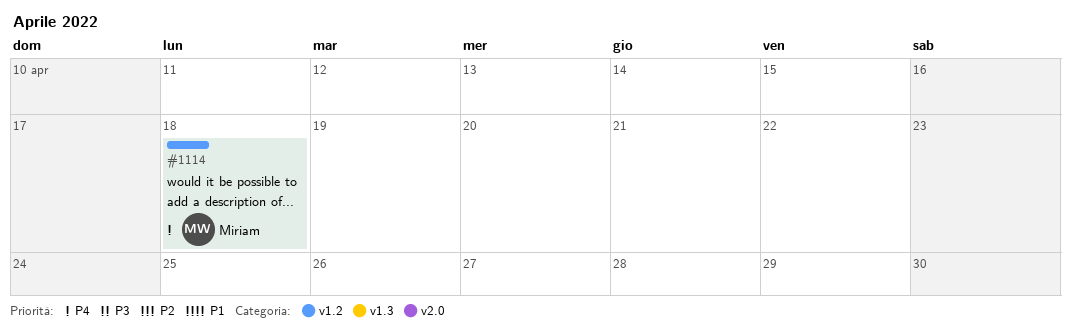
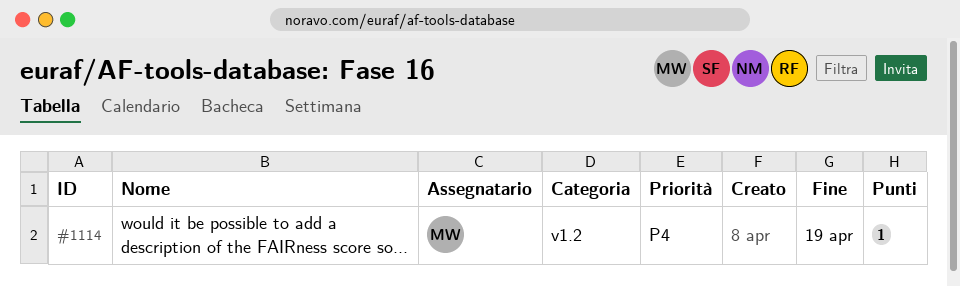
#1114, due: Apr 18 -> Apr 19

